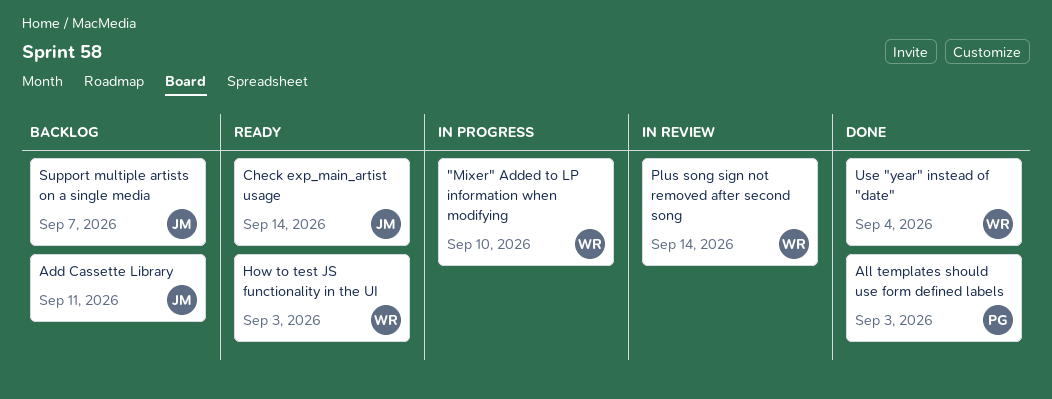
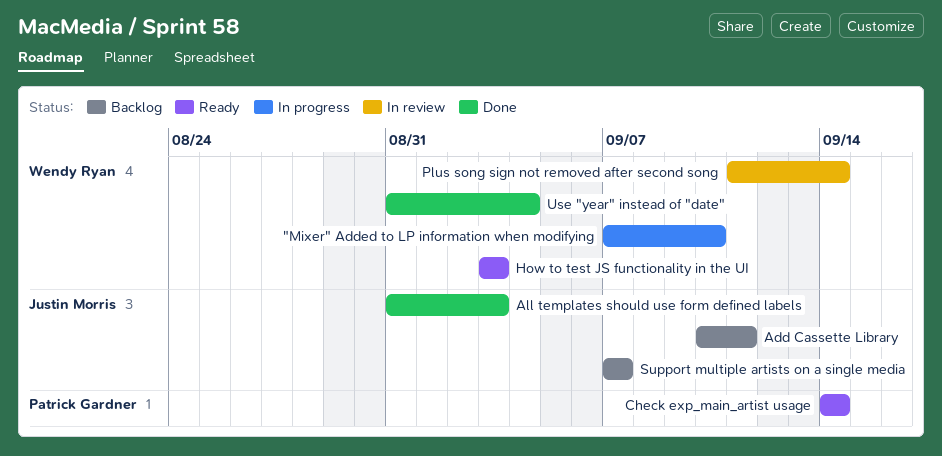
All templates should use form defined labels, owner: Patrick Gardner -> Justin Morris
Check exp_main_artist usage, owner: Justin Morris -> Patrick Gardner

